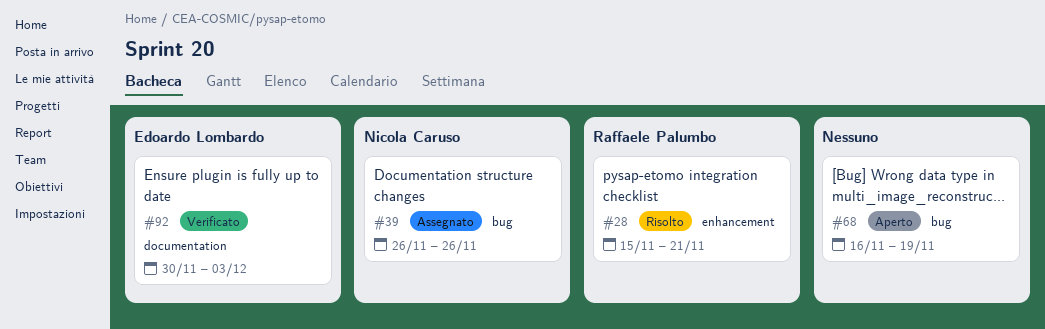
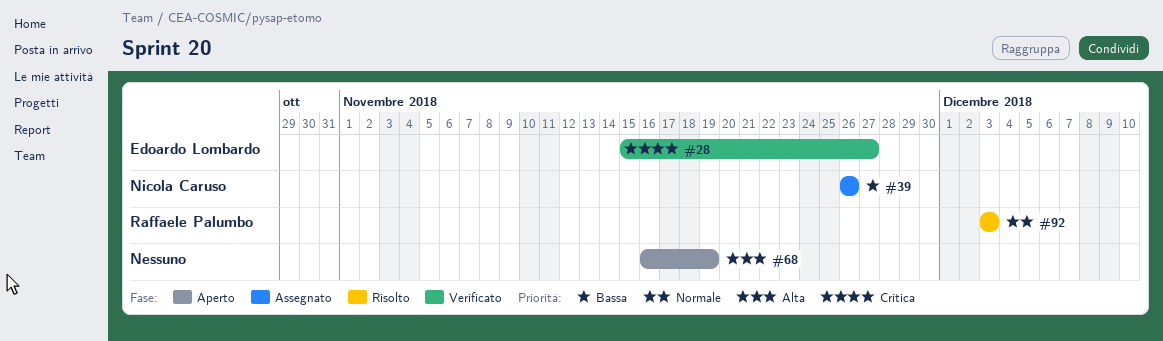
#28, status: Risolto -> Verificato
#28, owner: Raffaele Palumbo -> Edoardo Lombardo
#28, due: Nov 21 -> Nov 27
#92, status: Verificato -> Risolto
#92, owner: Edoardo Lombardo -> Raffaele Palumbo
#92, start: Nov 30 -> Dec 3

